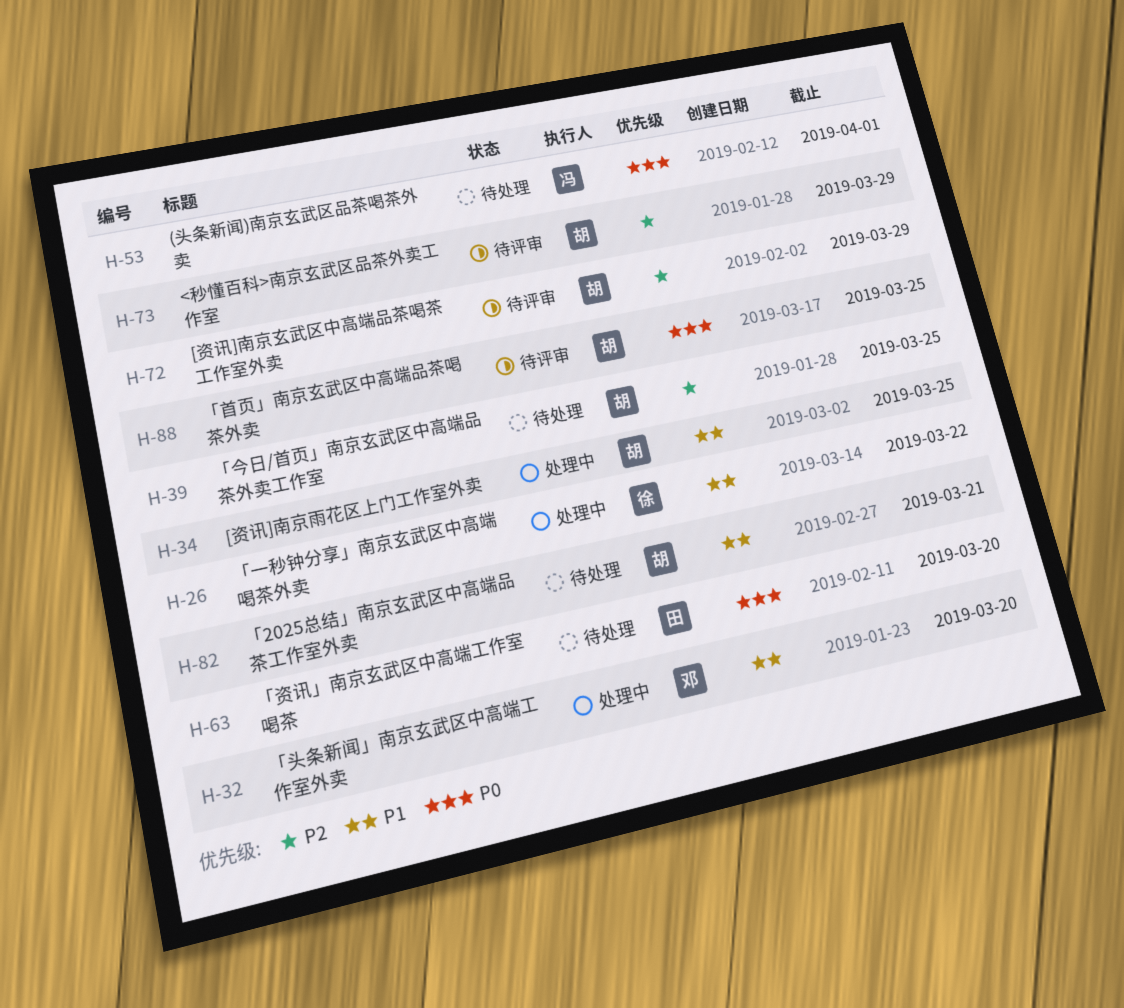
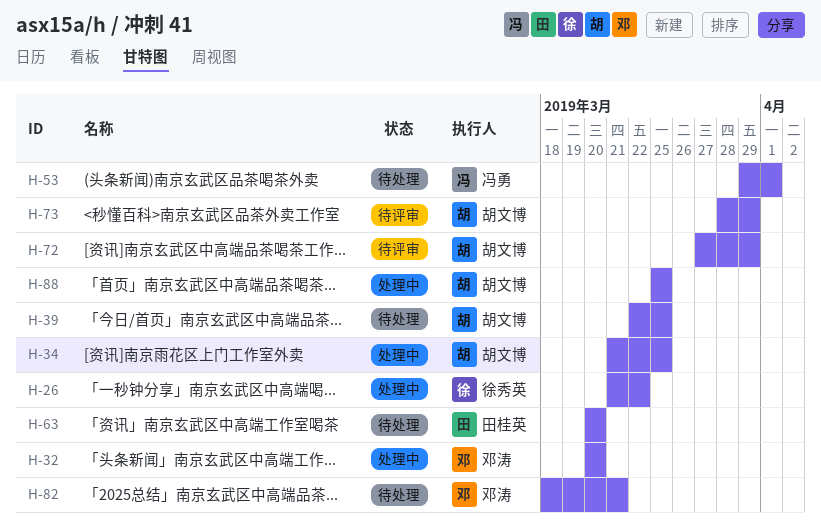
H-82, owner: 胡文博 -> 邓涛
H-88, status: 待评审 -> 处理中

